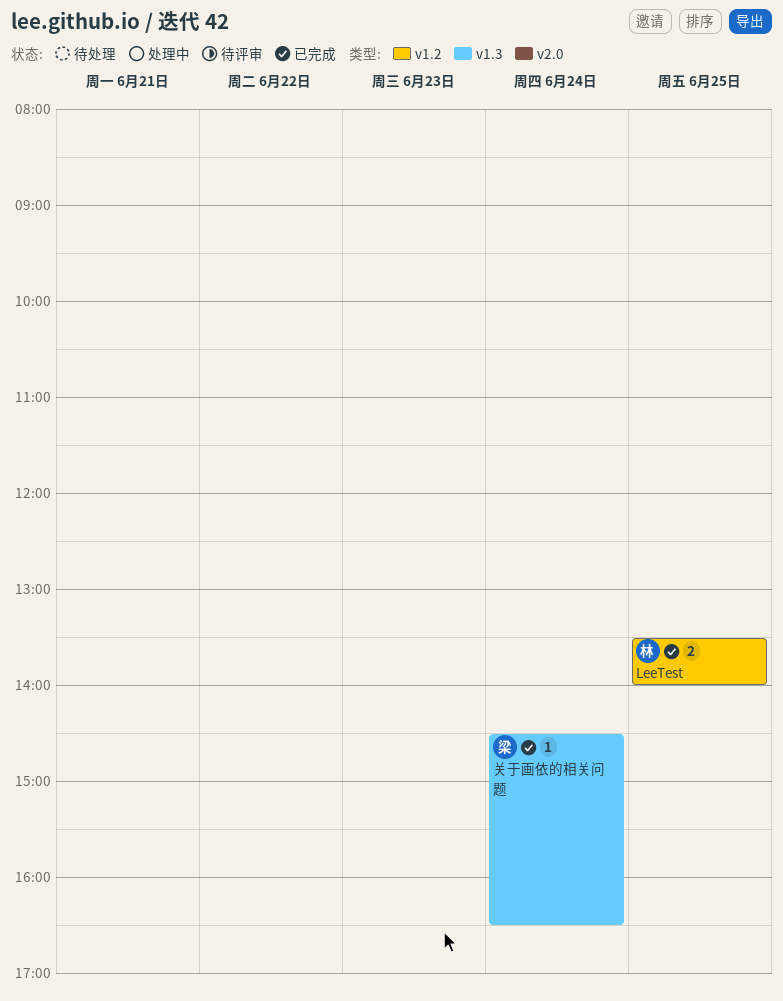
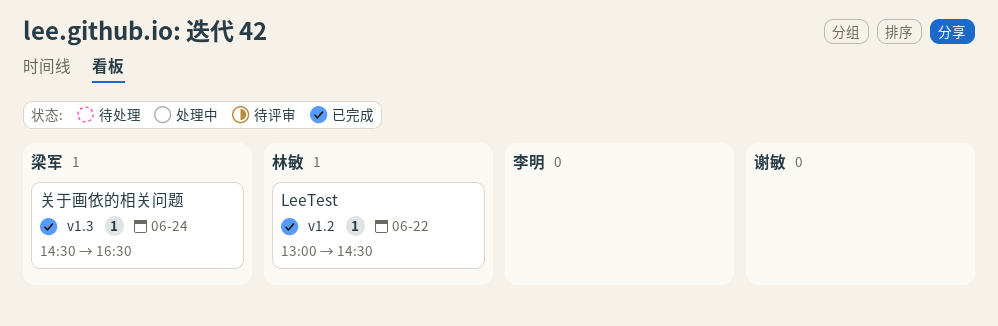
LeeTest, estimate: 2 -> 1
LeeTest, day: Jun 25 -> Jun 22
LeeTest, begins: 13:30 -> 13:00
LeeTest, ends: 14:00 -> 14:30

